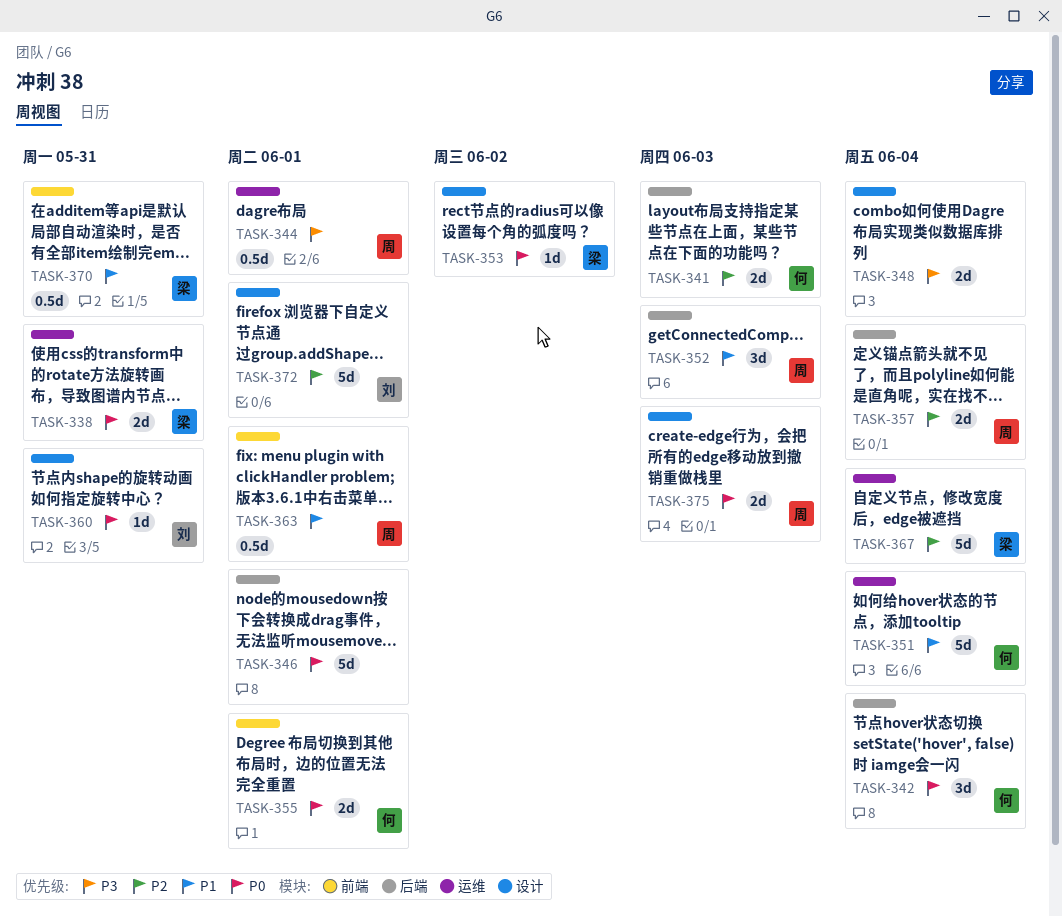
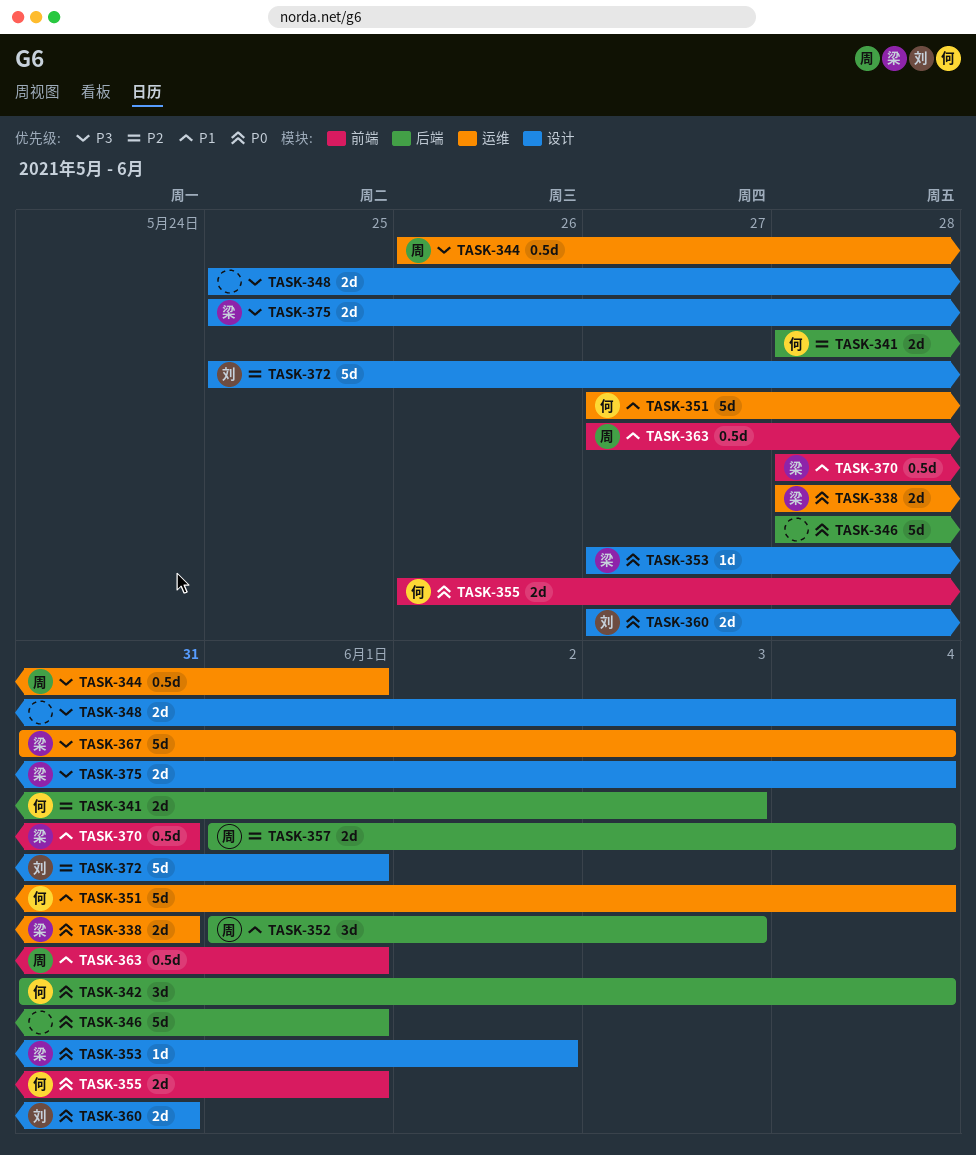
TASK-360, estimate: 1d -> 2d
TASK-367, priority: P2 -> P3
TASK-375, owner: 周 -> 梁
TASK-375, priority: P0 -> P3
TASK-375, due: Jun 3 -> Jun 4

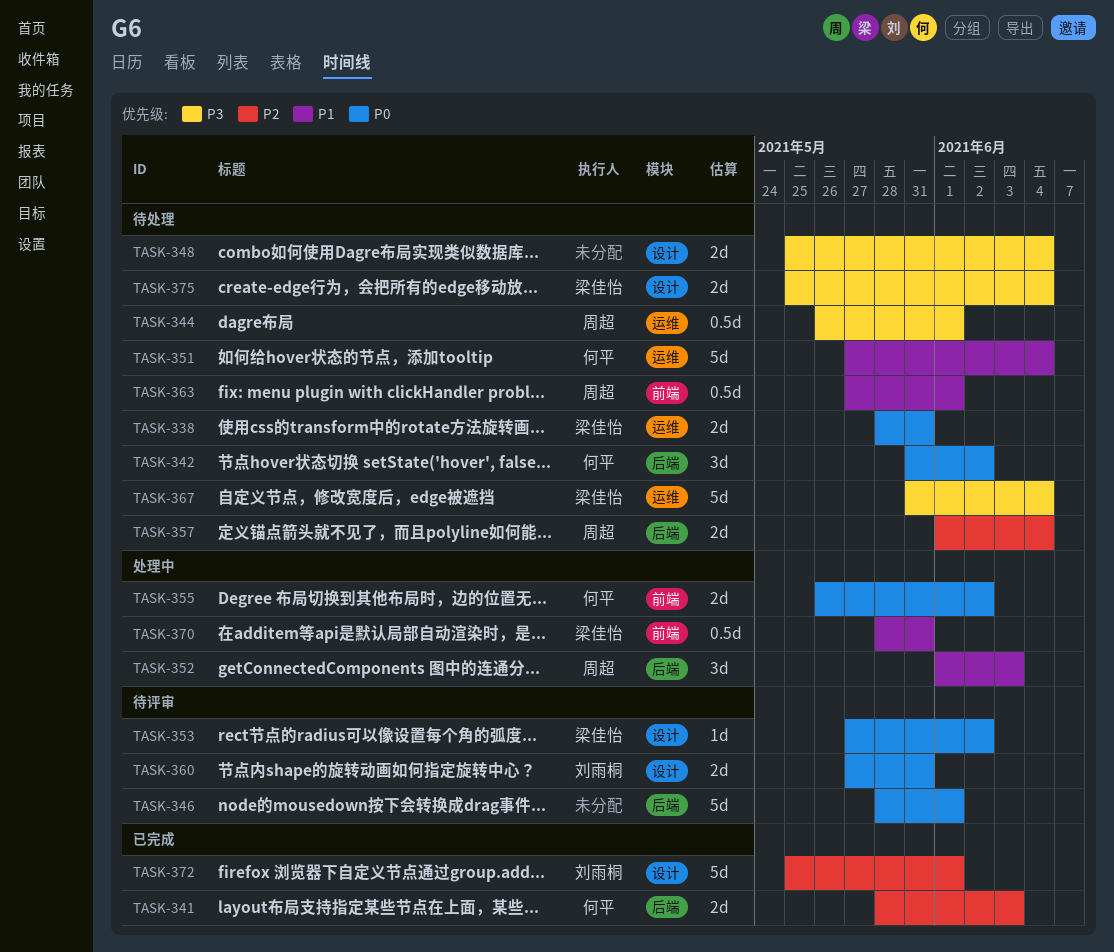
TASK-342, due: Jun 4 -> Jun 2
TASK-355, due: Jun 1 -> Jun 2

